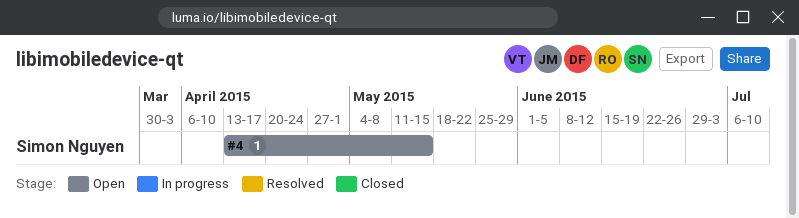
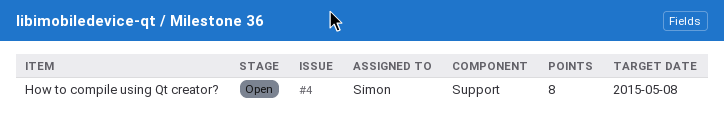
#4, estimate: 1 -> 8
#4, due: May 15 -> May 8

